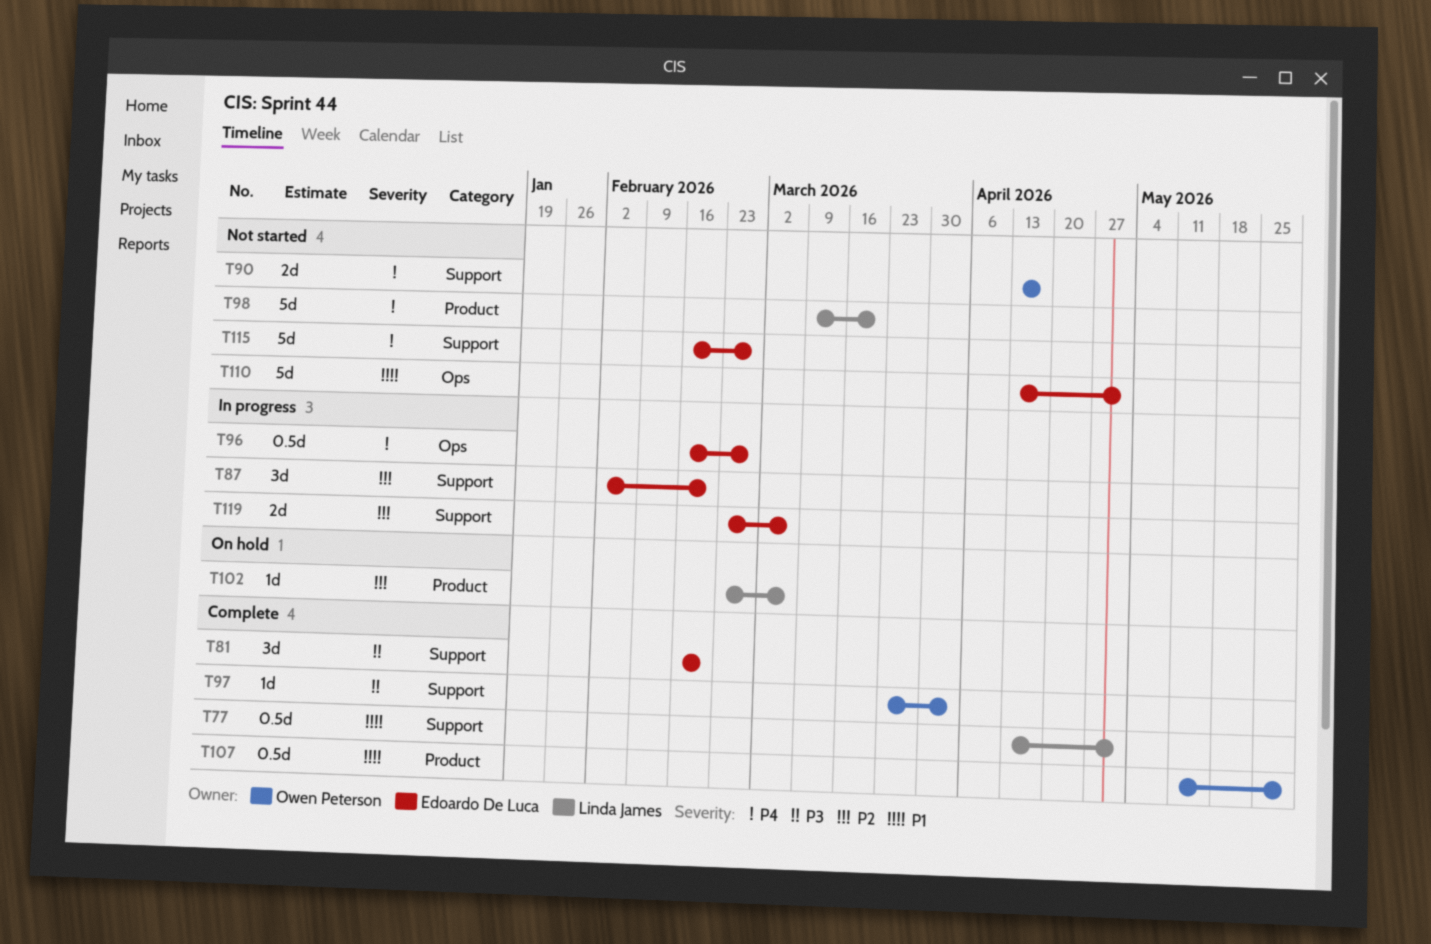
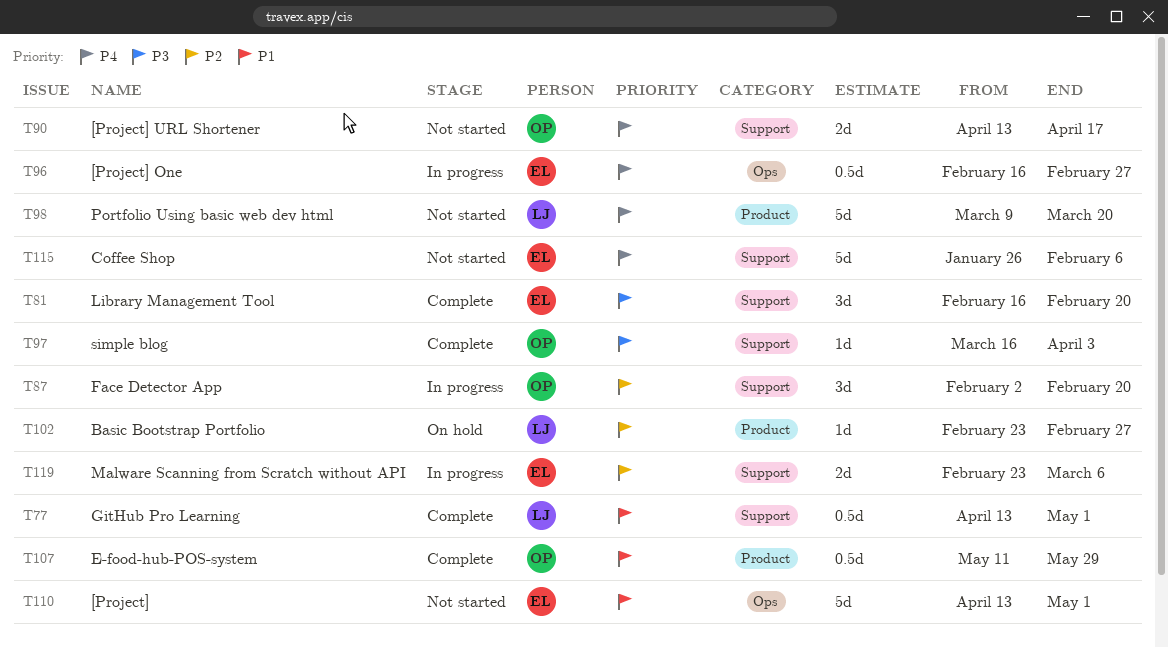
T87, owner: Edoardo De Luca -> Owen Peterson
T97, start: Mar 23 -> Mar 16
T102, due: Mar 6 -> Feb 27
T115, start: Feb 16 -> Jan 26
T115, due: Feb 27 -> Feb 6

